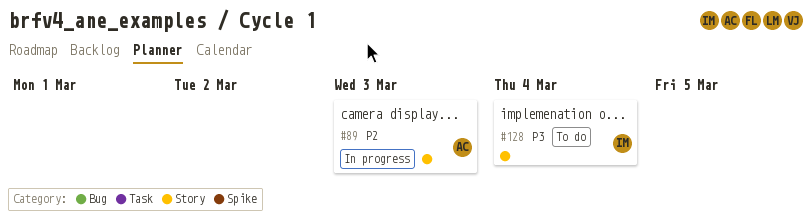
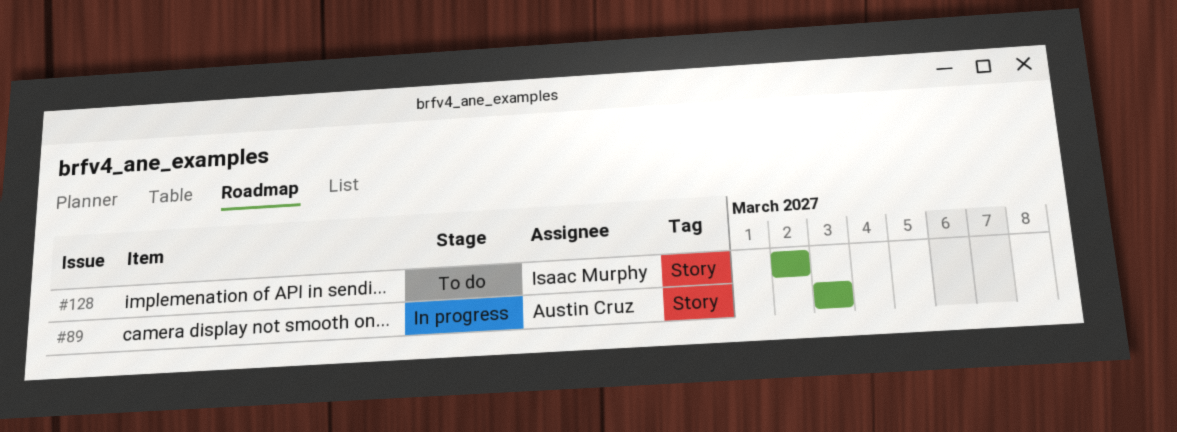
#128, due: Mar 4 -> Mar 2

